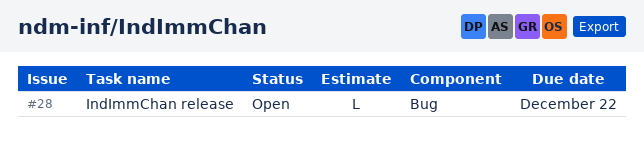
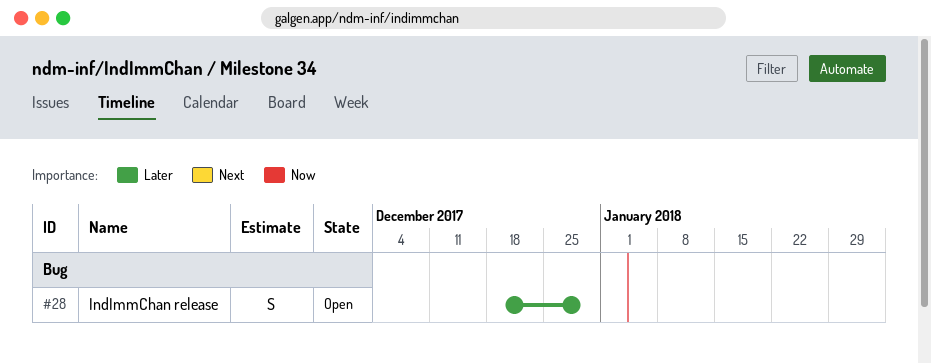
#28, estimate: L -> S
#28, due: Dec 22 -> Dec 29

